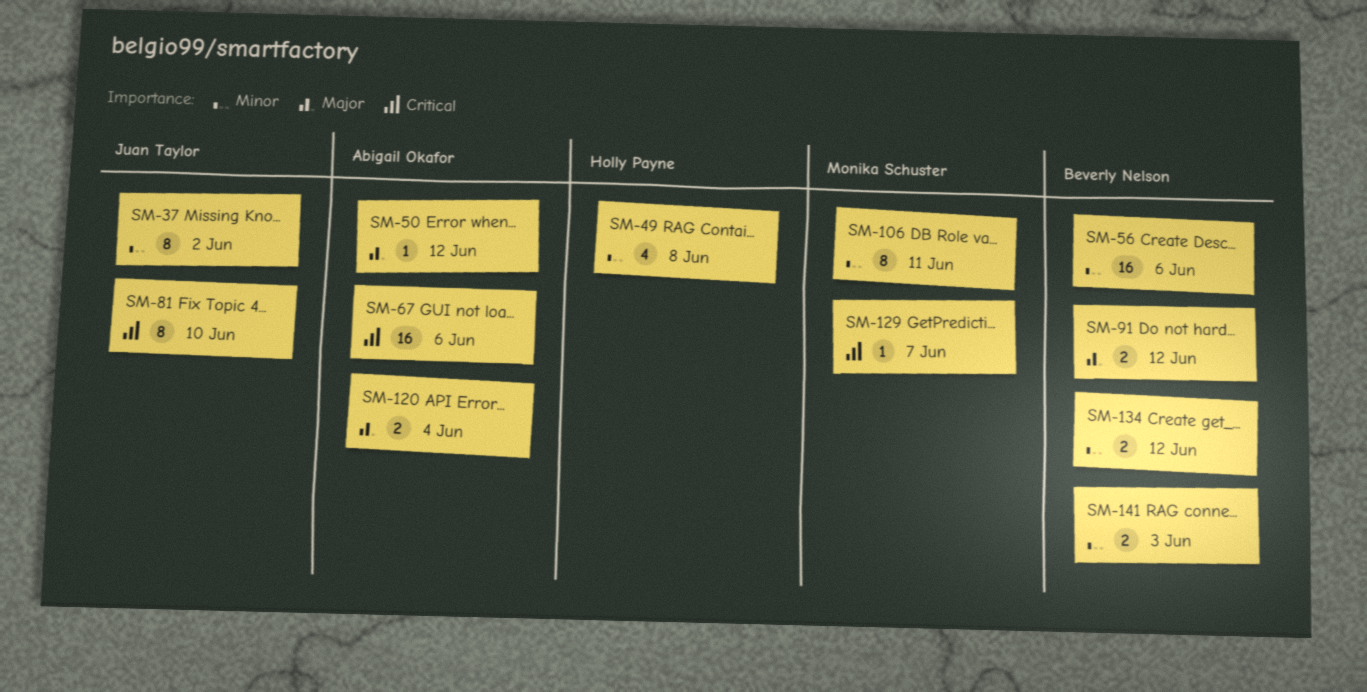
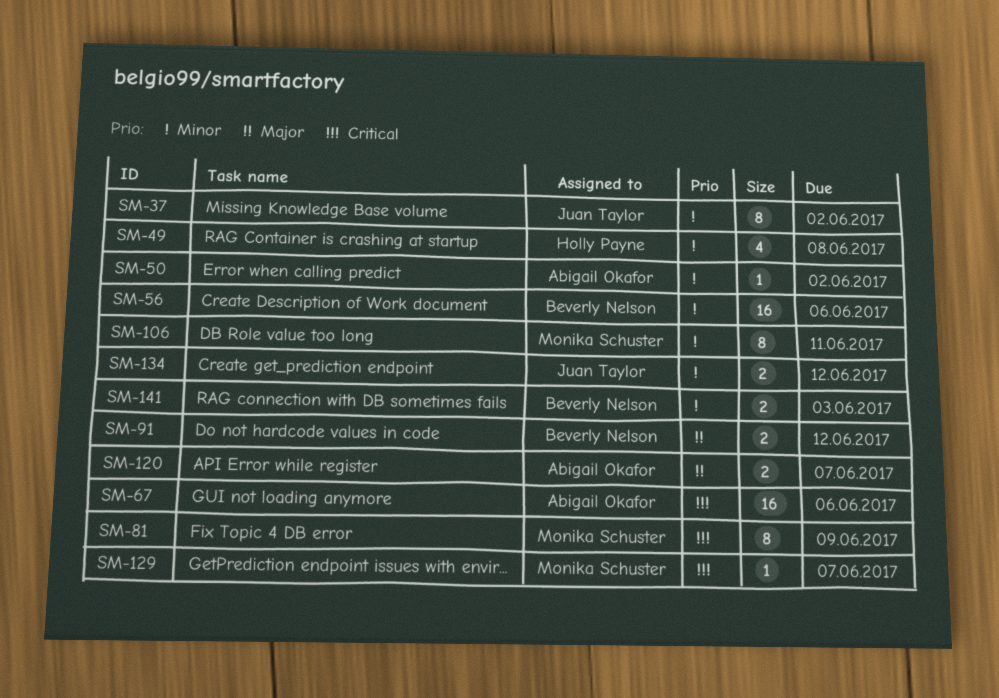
SM-50, priority: Major -> Minor
SM-50, due: Jun 12 -> Jun 2
SM-81, owner: Juan Taylor -> Monika Schuster
SM-81, due: Jun 10 -> Jun 9
SM-120, due: Jun 4 -> Jun 7
SM-134, owner: Beverly Nelson -> Juan Taylor

